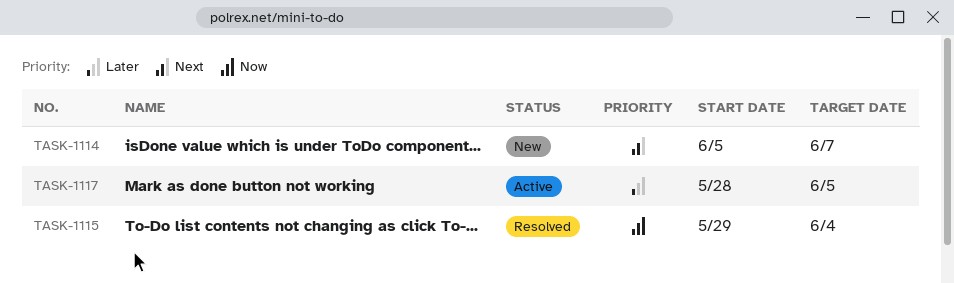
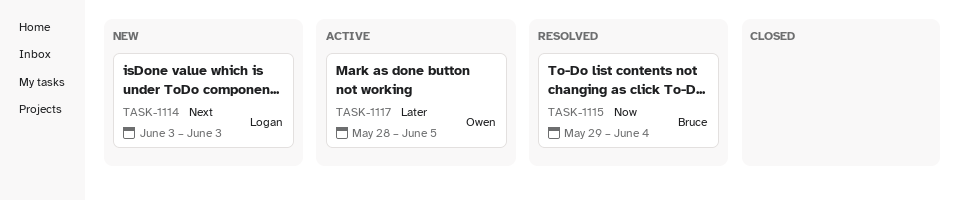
TASK-1114, start: Jun 5 -> Jun 3
TASK-1114, due: Jun 7 -> Jun 3

